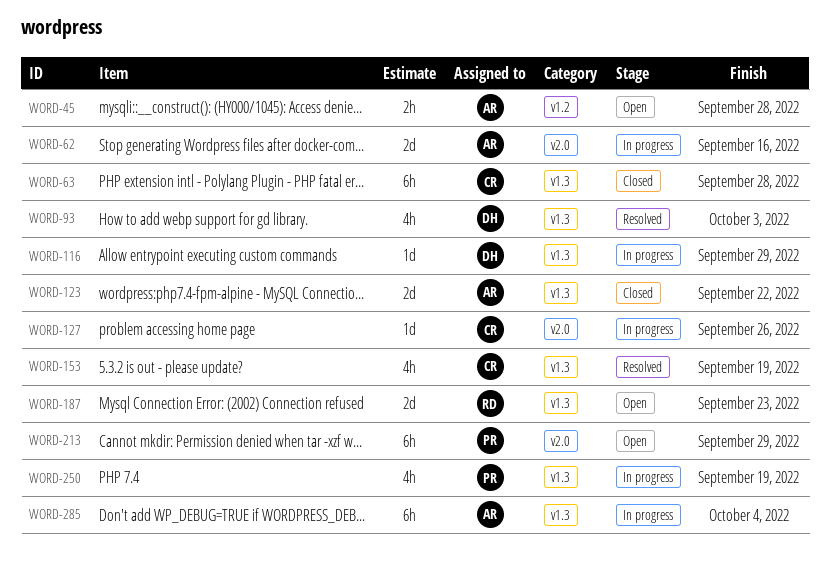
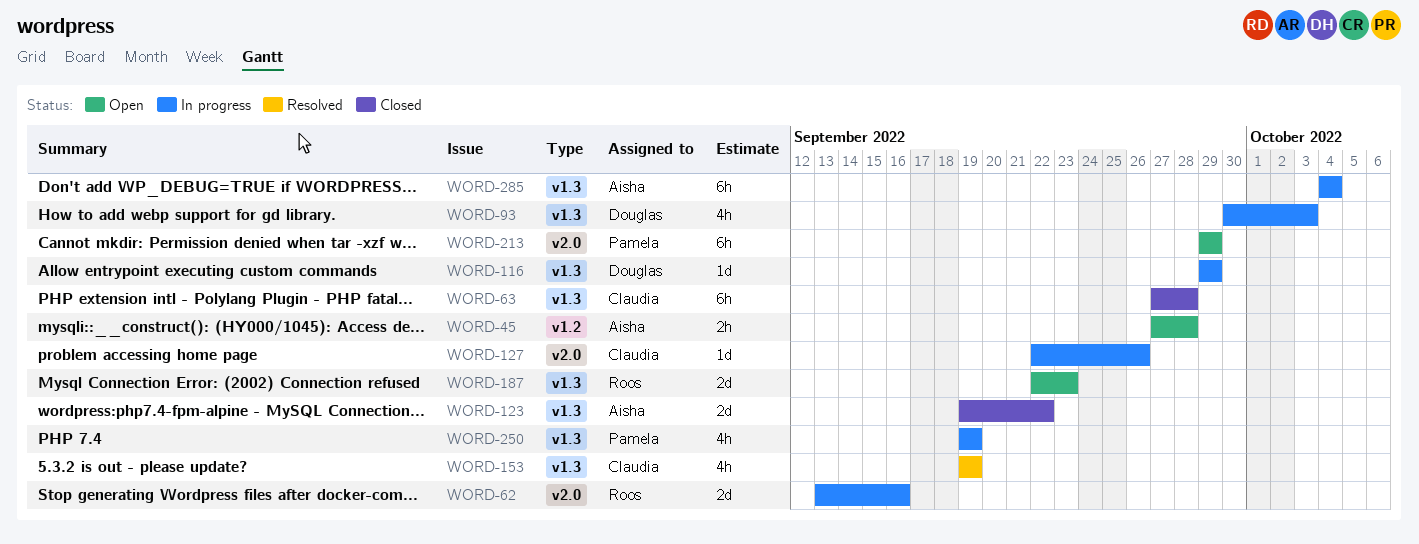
WORD-62, owner: Aisha -> Roos
WORD-93, status: Resolved -> In progress

